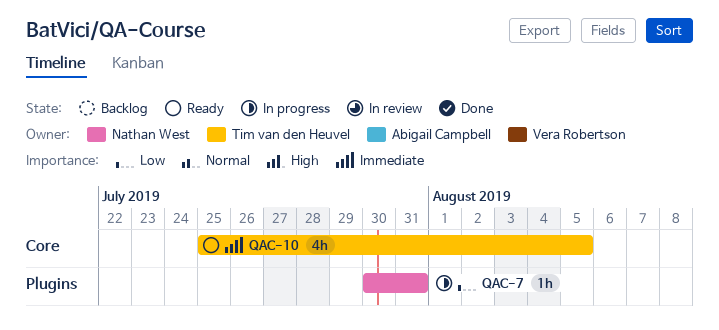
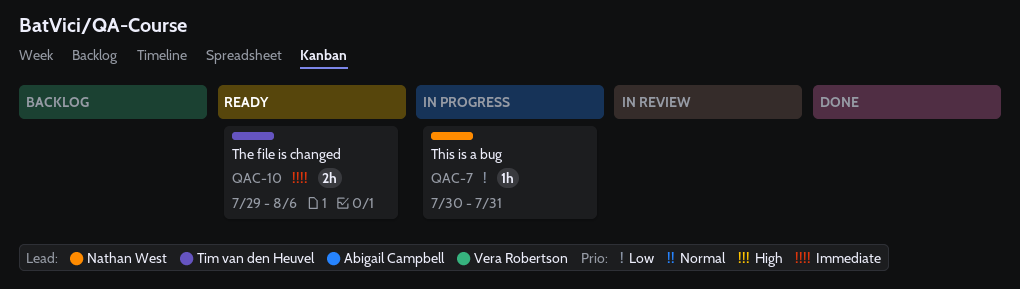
QAC-10, estimate: 4h -> 2h
QAC-10, start: Jul 25 -> Jul 29
QAC-10, due: Aug 5 -> Aug 6

